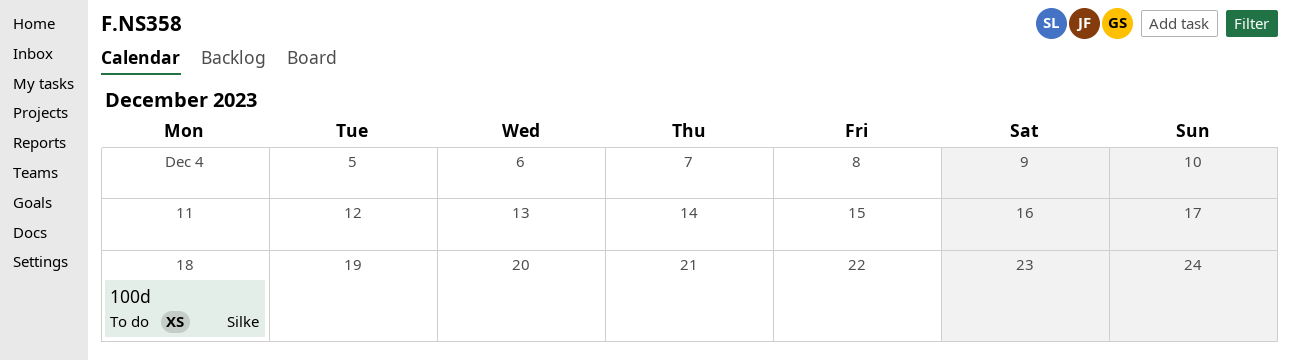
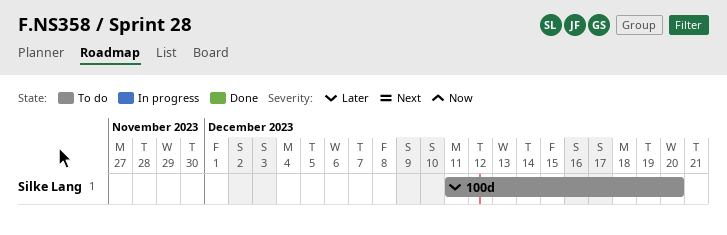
100d, due: Dec 18 -> Dec 20

